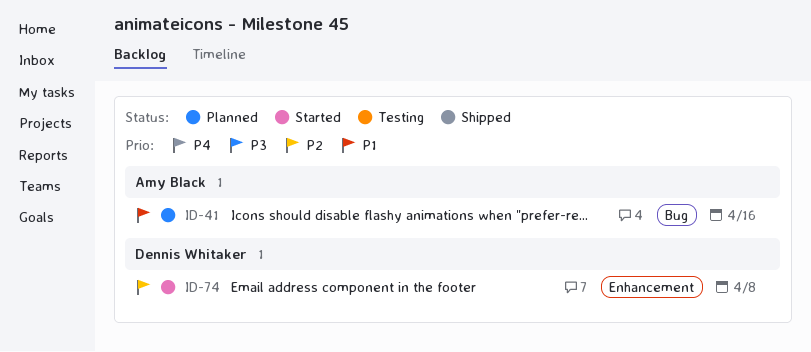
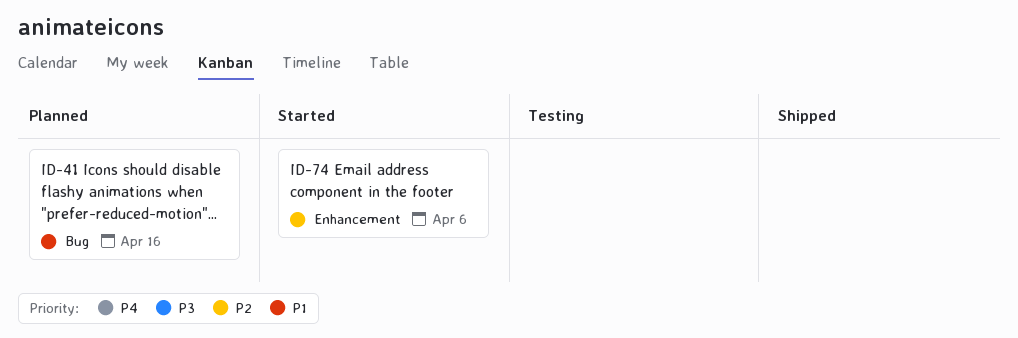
ID-74, due: Apr 8 -> Apr 6

